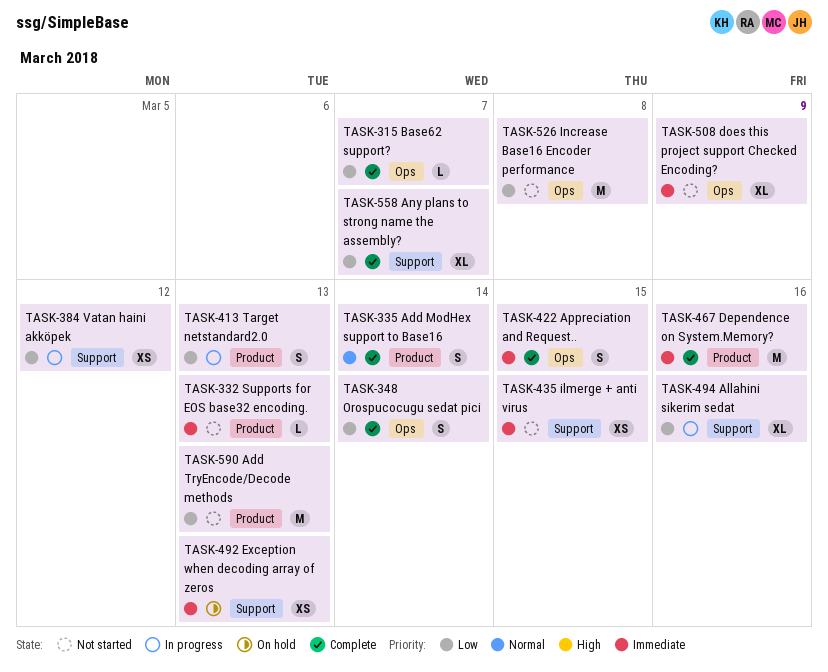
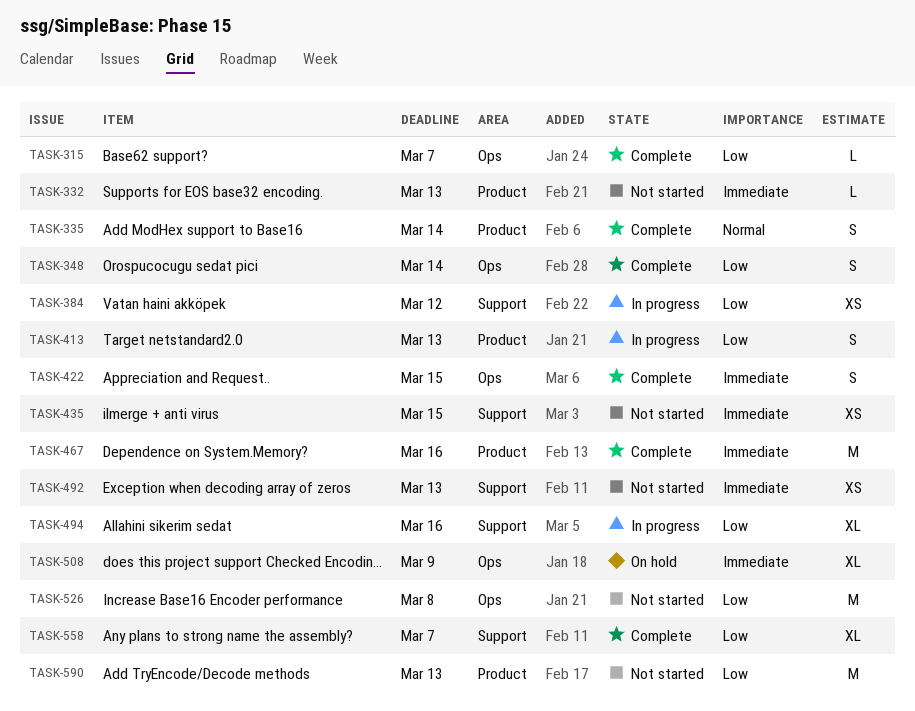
TASK-492, status: On hold -> Not started
TASK-508, status: Not started -> On hold

